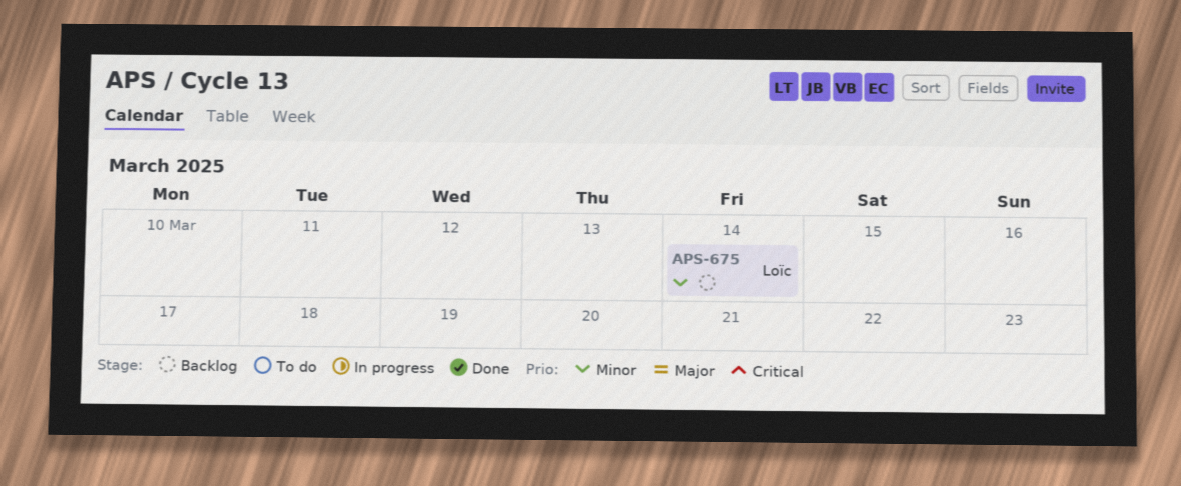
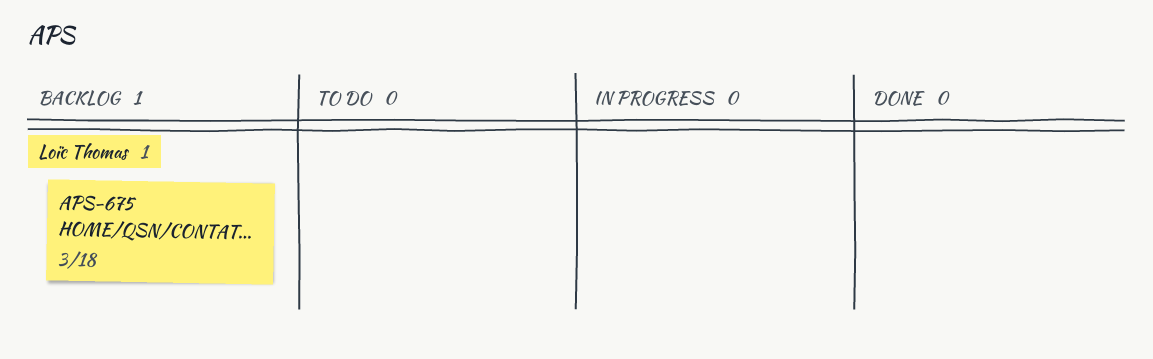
APS-675, due: Mar 14 -> Mar 18

